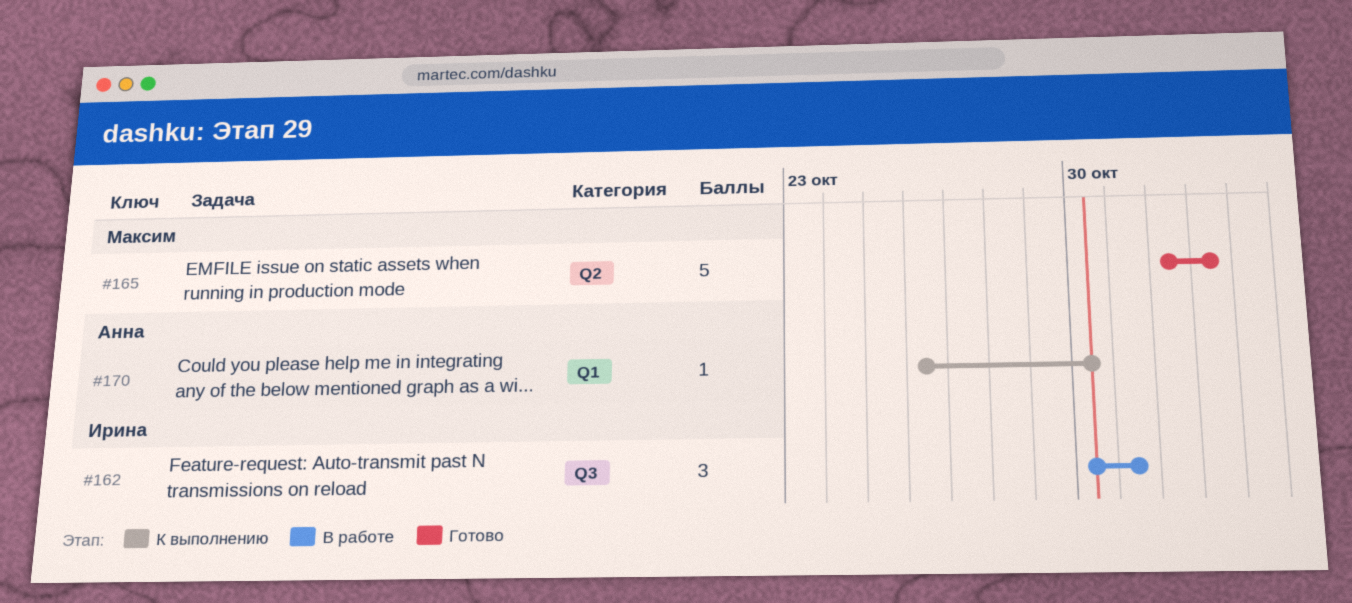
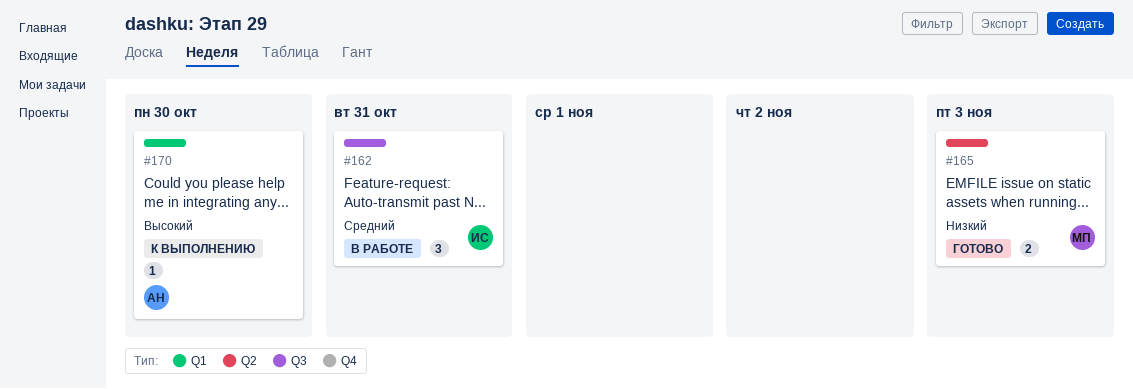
#165, estimate: 5 -> 2
#165, due: Nov 2 -> Nov 3

